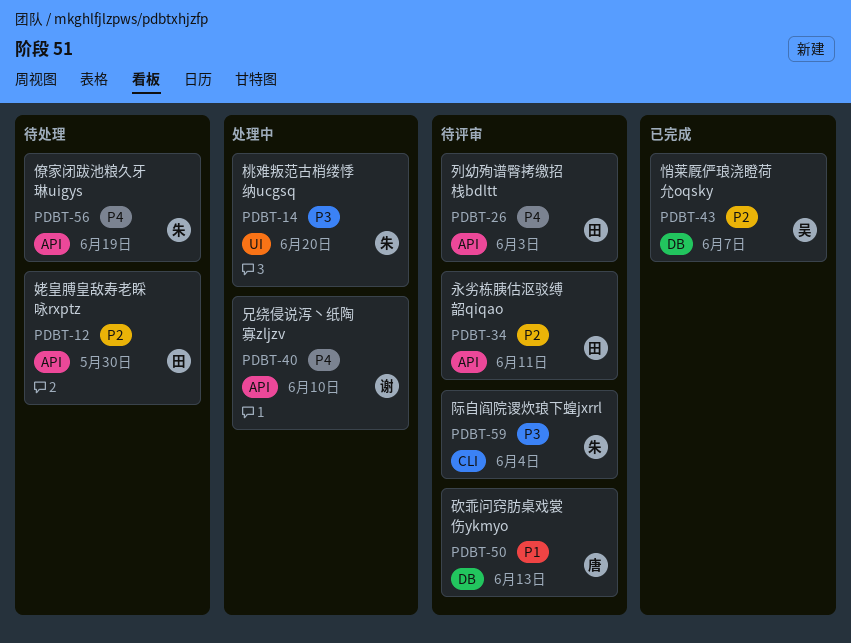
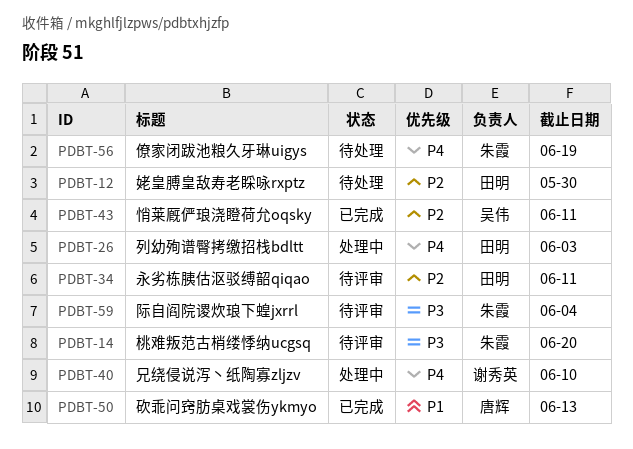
PDBT-14, status: 处理中 -> 待评审
PDBT-26, status: 待评审 -> 处理中
PDBT-43, due: Jun 7 -> Jun 11
PDBT-50, status: 待评审 -> 已完成

